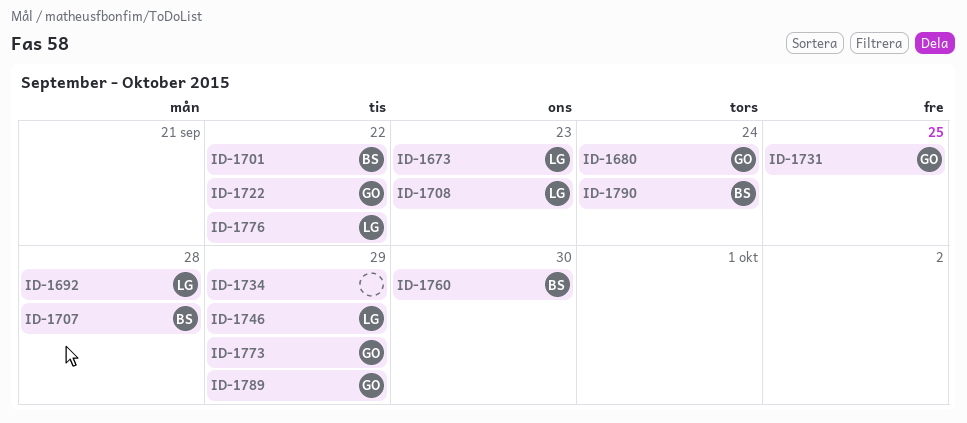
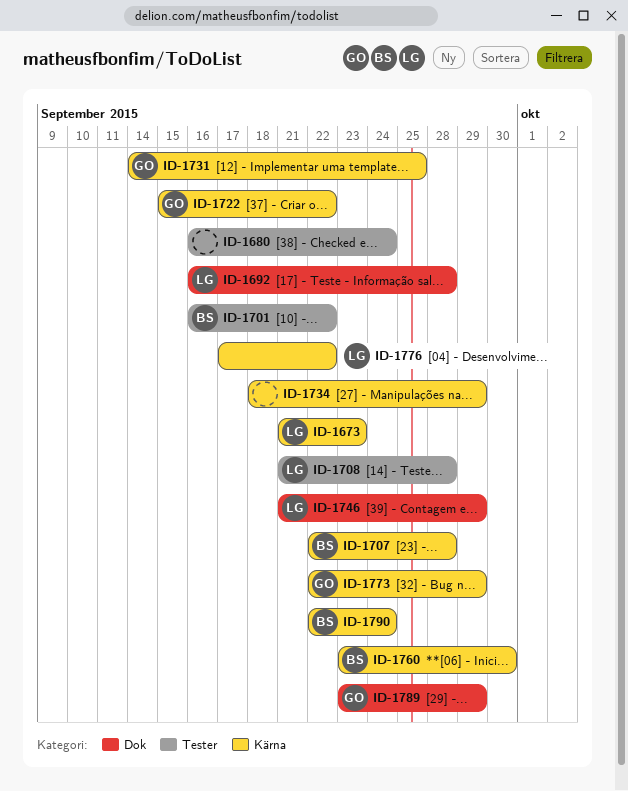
ID-1680, owner: GO -> none
ID-1708, due: Sep 23 -> Sep 28

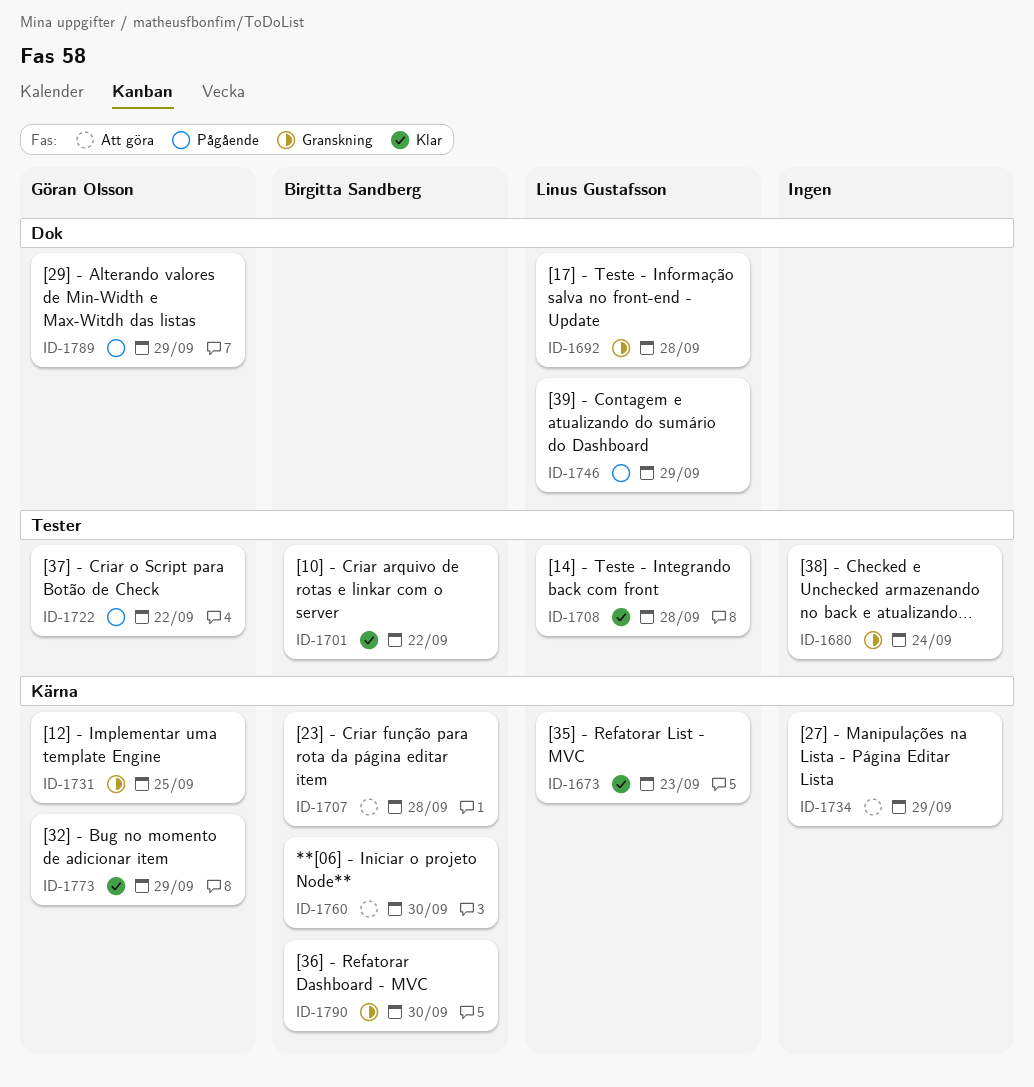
ID-1722, label: Kärna -> Tester
ID-1776: present -> none
ID-1790, due: Sep 24 -> Sep 30

